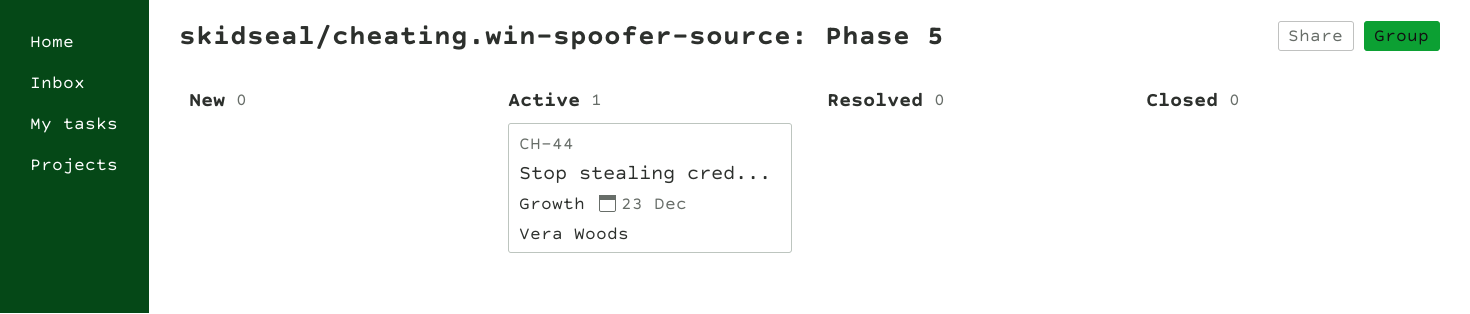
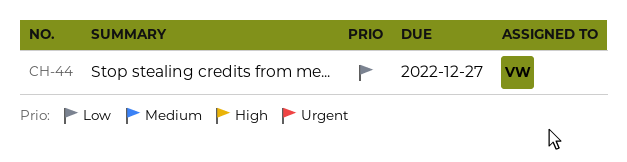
CH-44, due: Dec 23 -> Dec 27

